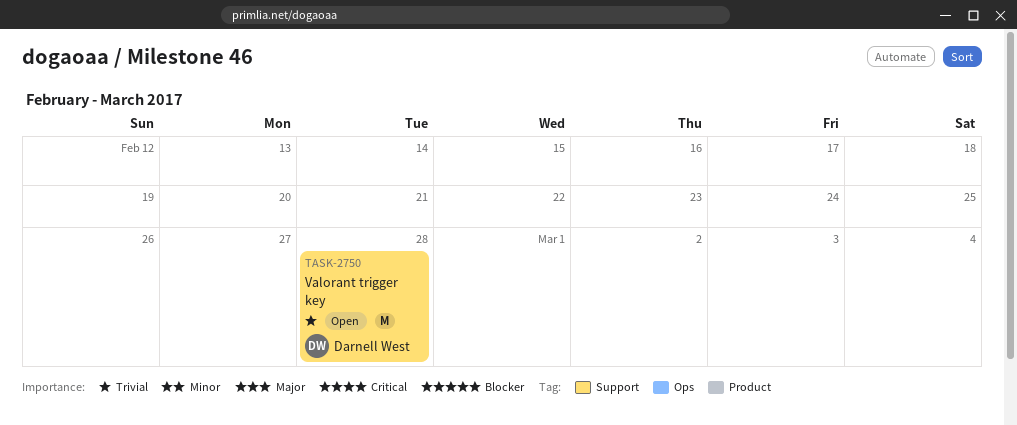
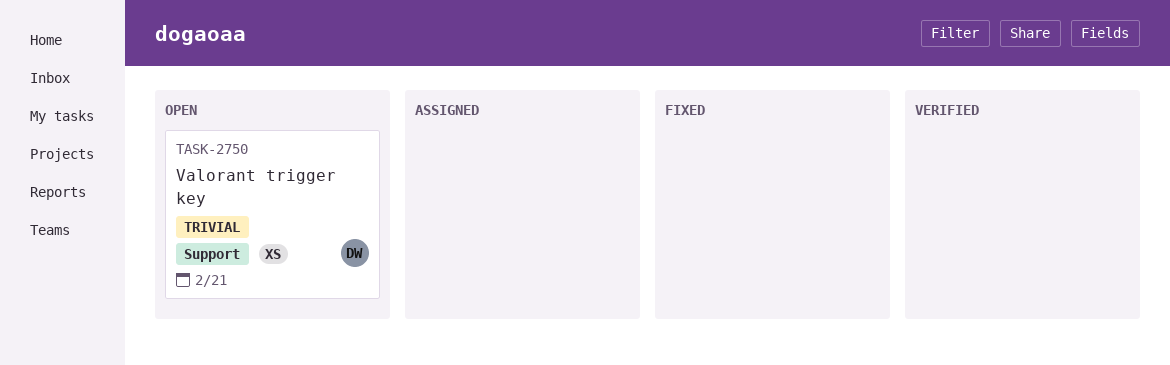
TASK-2750, estimate: M -> XS
TASK-2750, due: Feb 28 -> Feb 21

